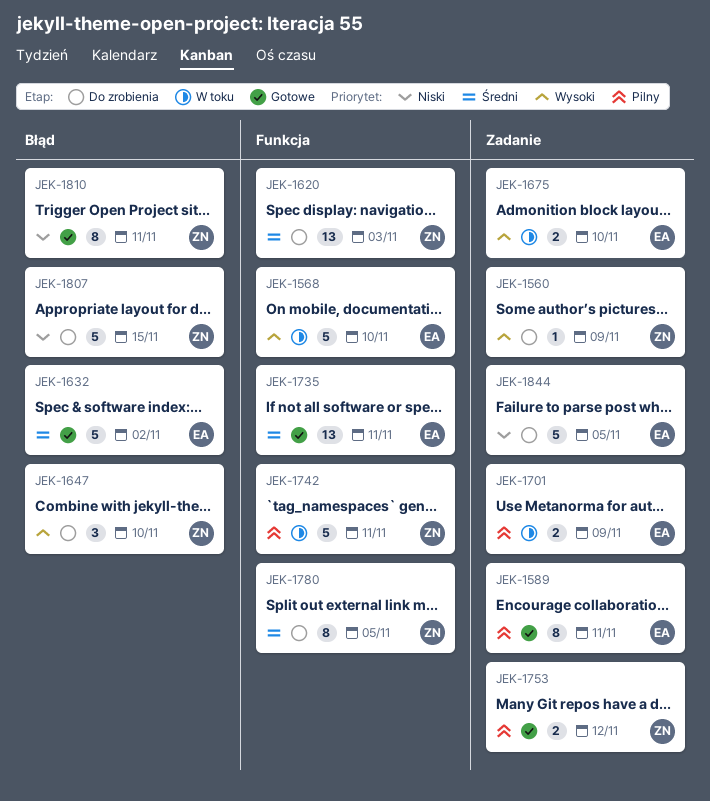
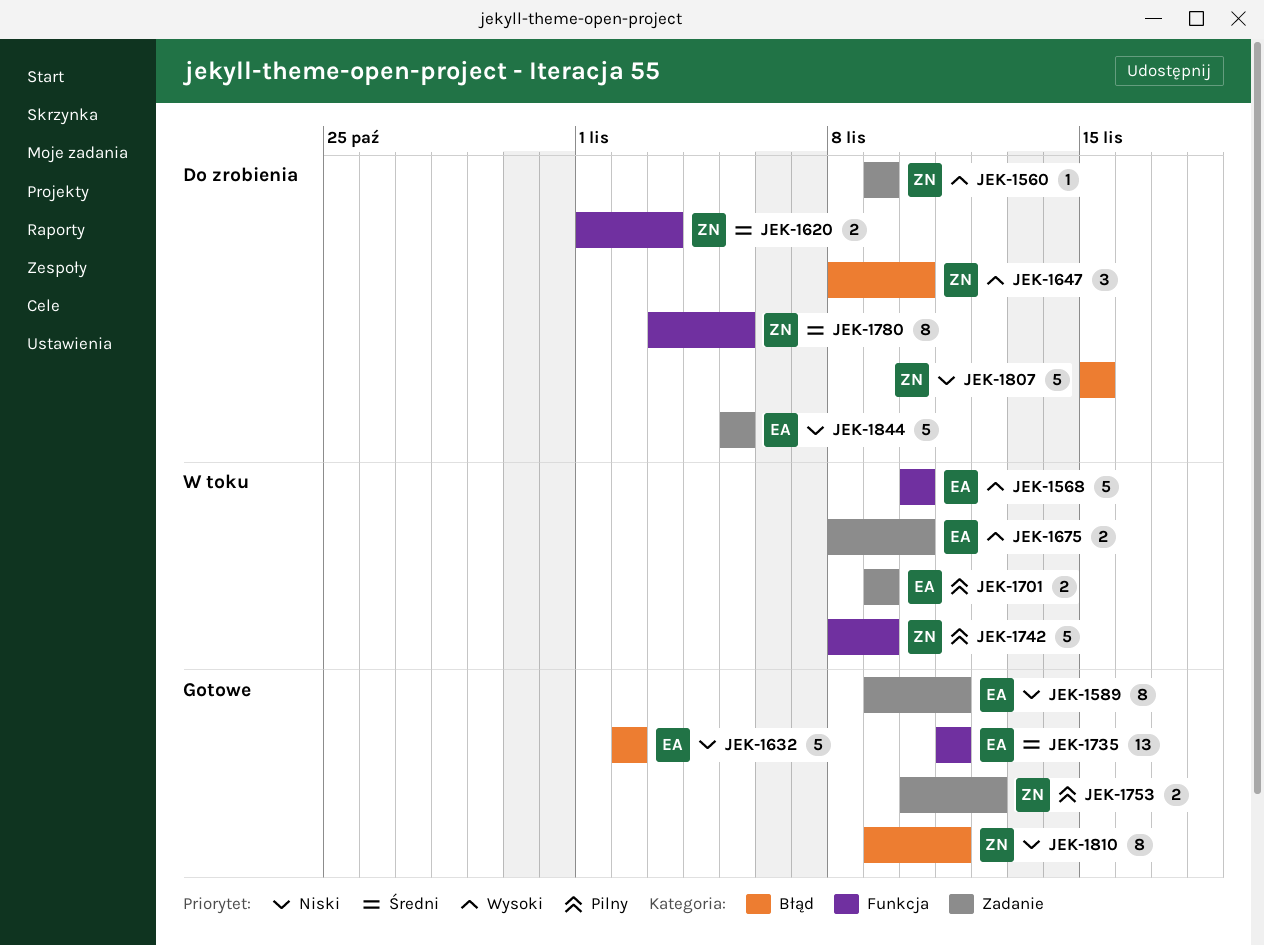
JEK-1589, priority: Pilny -> Niski
JEK-1620, estimate: 13 -> 2
JEK-1632, priority: Średni -> Niski
JEK-1742, due: Nov 11 -> Nov 9

